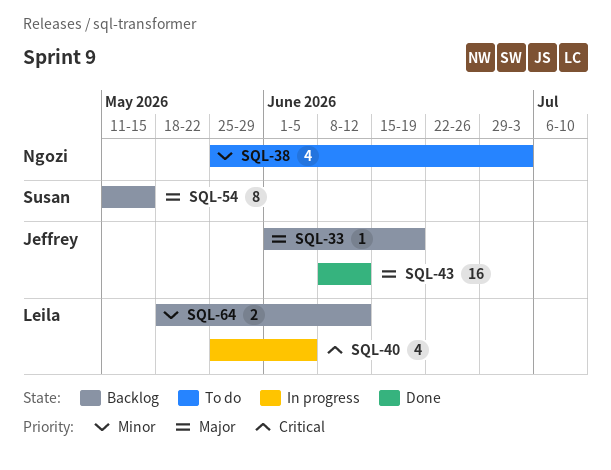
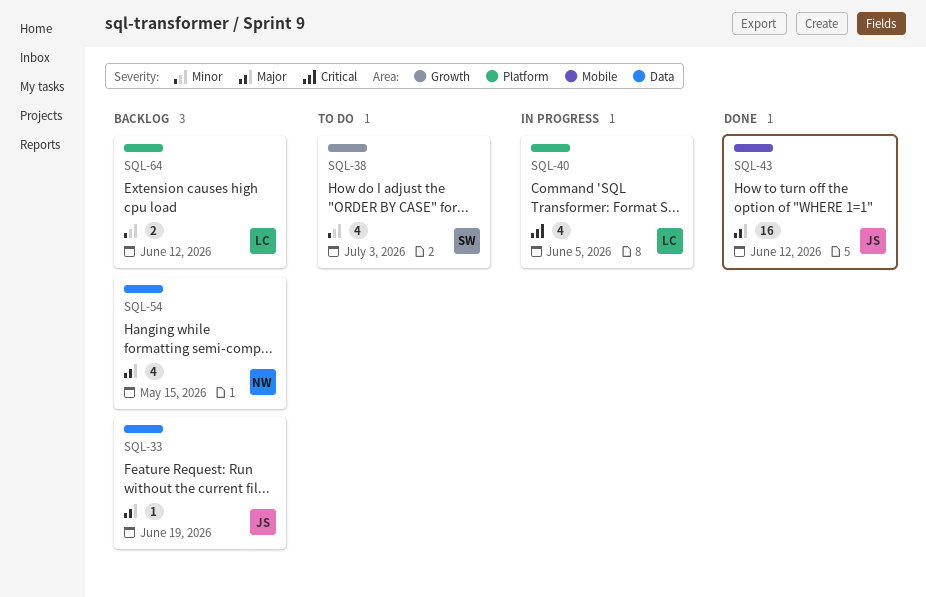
SQL-38, owner: Ngozi -> Susan
SQL-54, owner: Susan -> Ngozi
SQL-54, estimate: 8 -> 4

